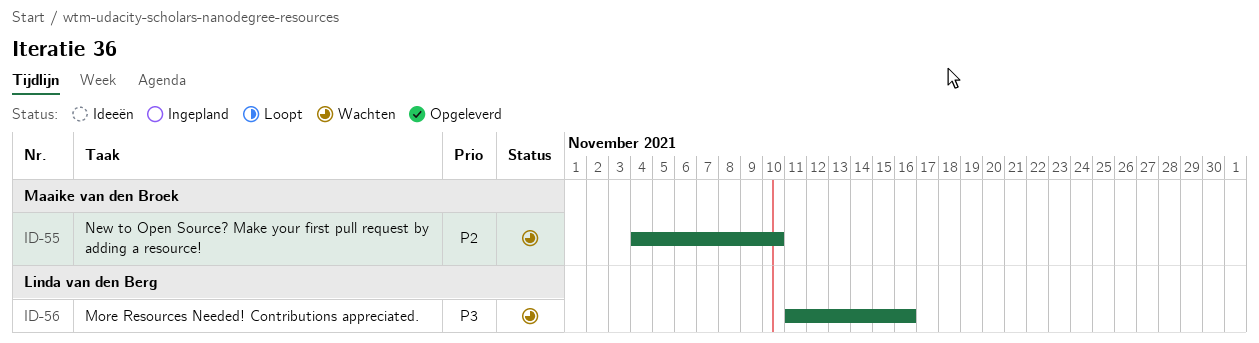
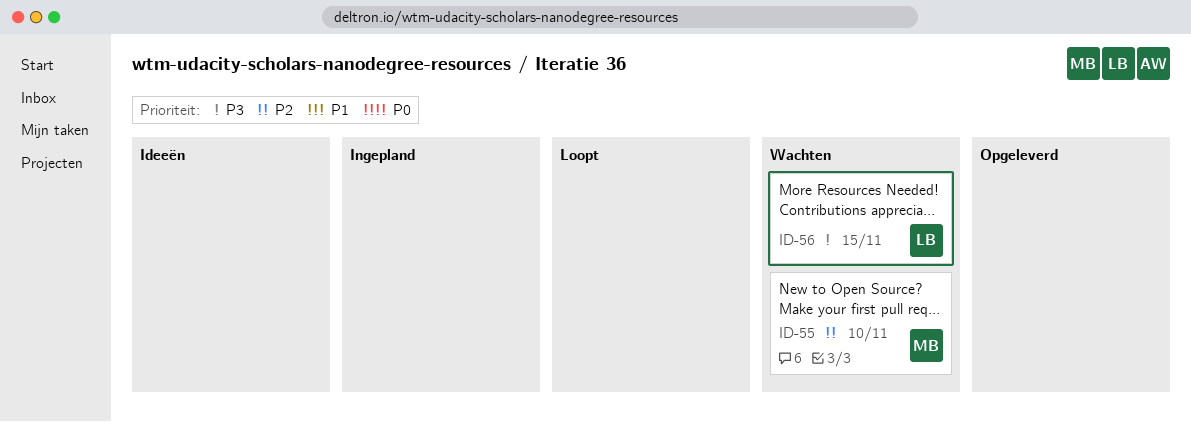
ID-56, due: Nov 16 -> Nov 15

